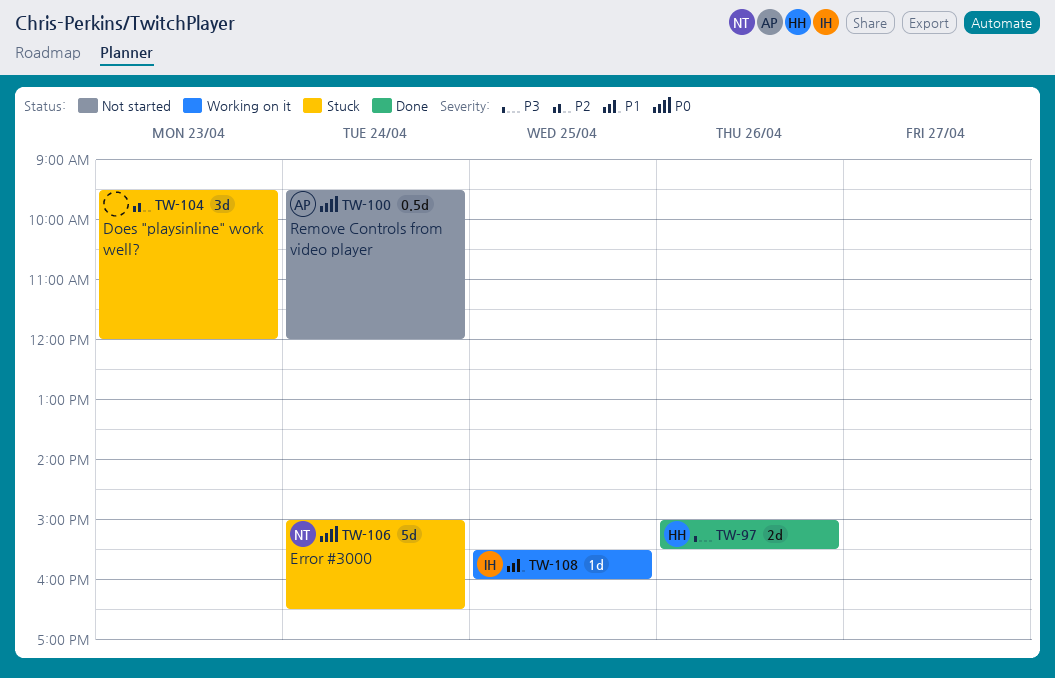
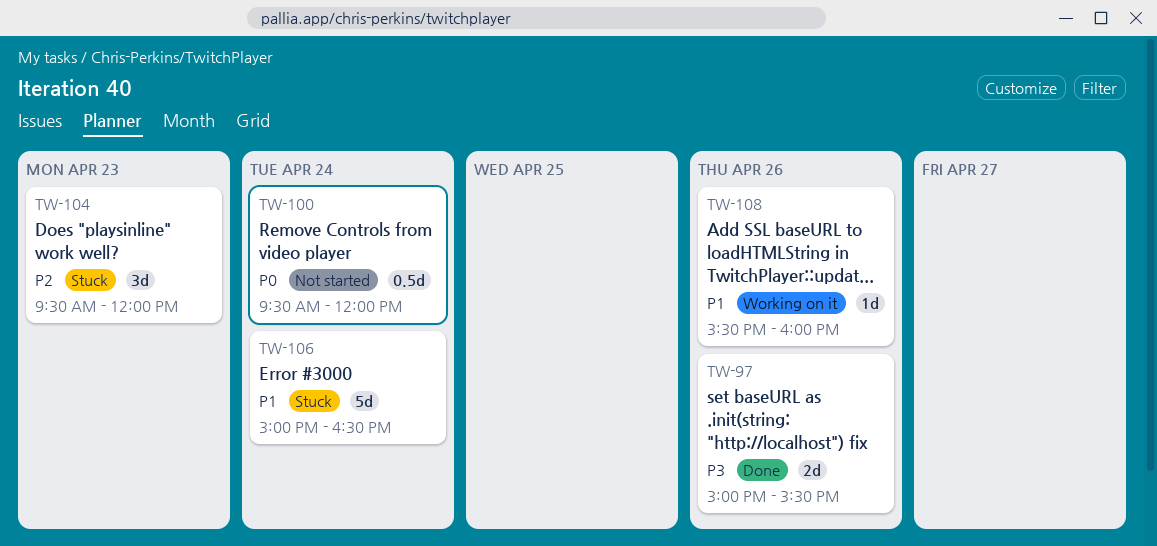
TW-106, priority: P0 -> P1
TW-108, day: Apr 25 -> Apr 26

